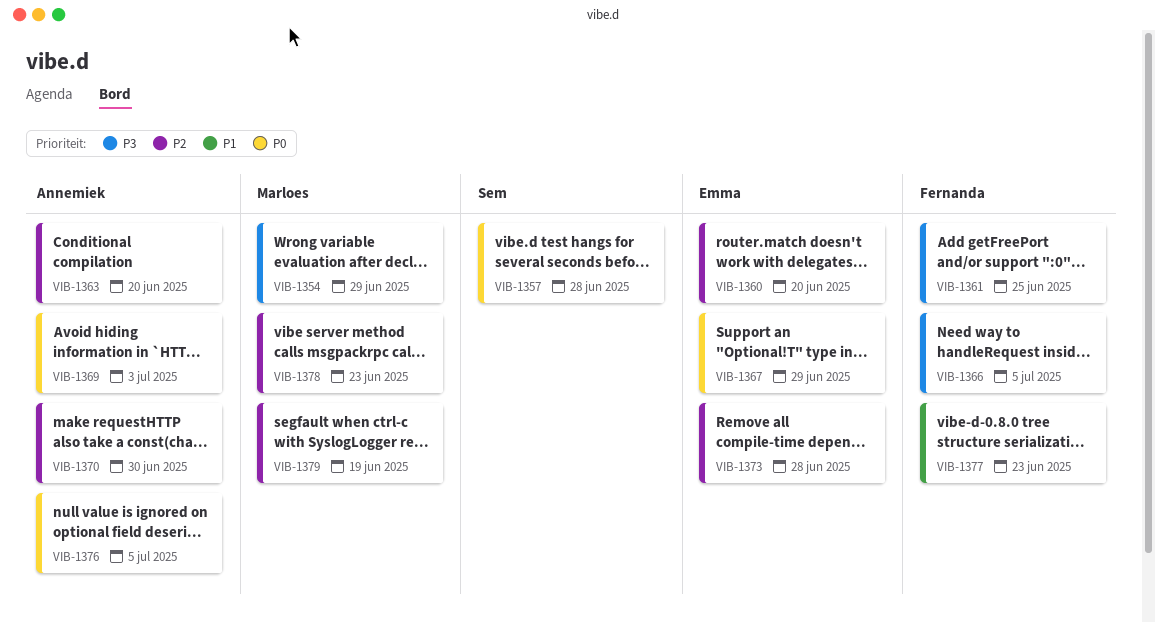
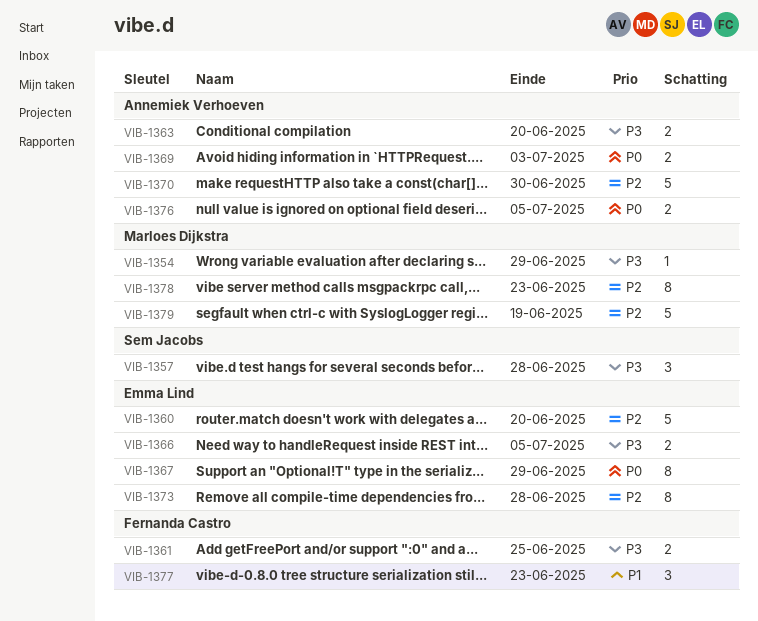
VIB-1357, priority: P0 -> P3
VIB-1363, priority: P2 -> P3
VIB-1366, owner: Fernanda Castro -> Emma Lind

